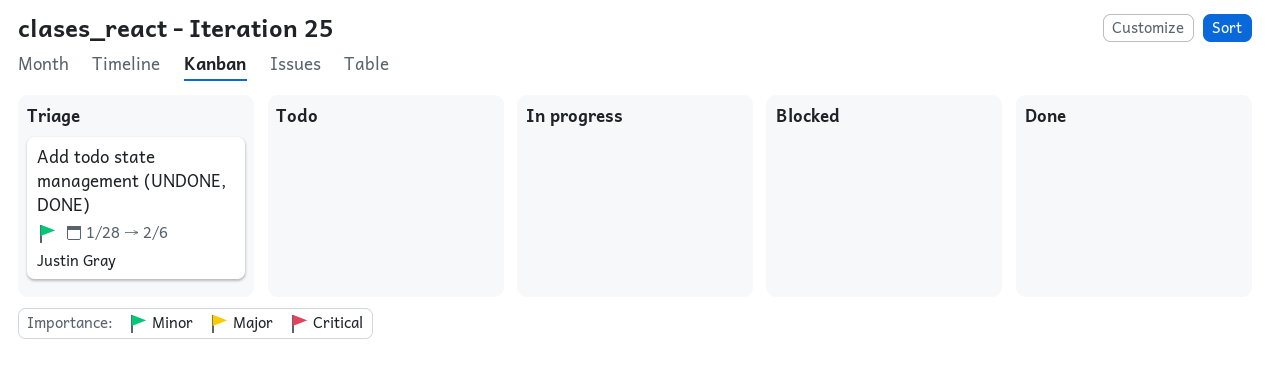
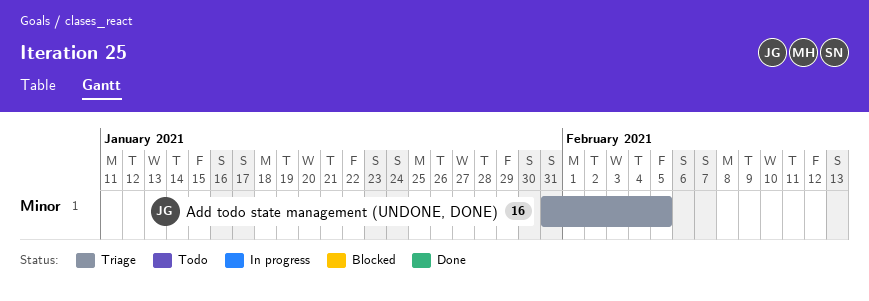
Add todo state management (UNDONE, DONE), start: Jan 28 -> Jan 31
Add todo state management (UNDONE, DONE), due: Feb 6 -> Feb 5

